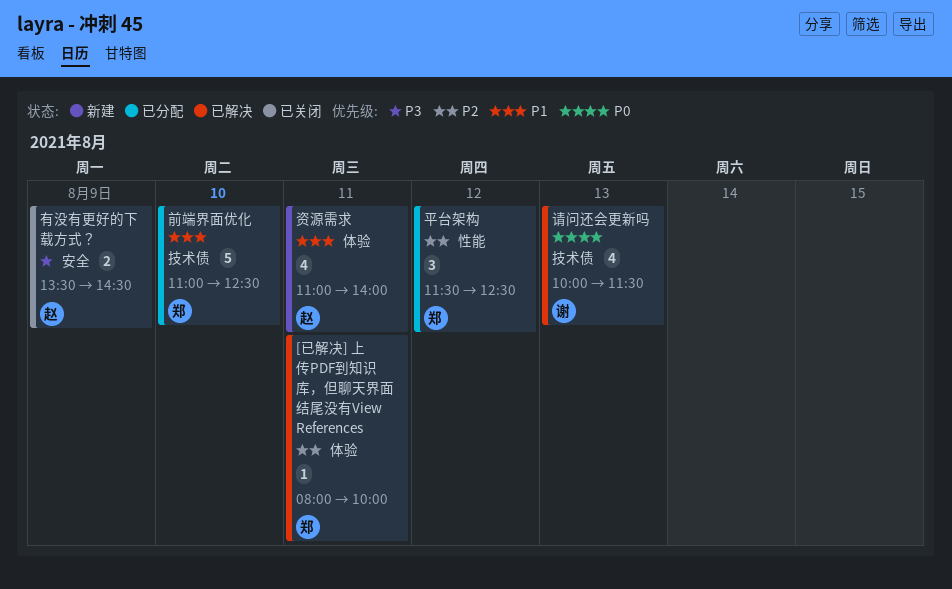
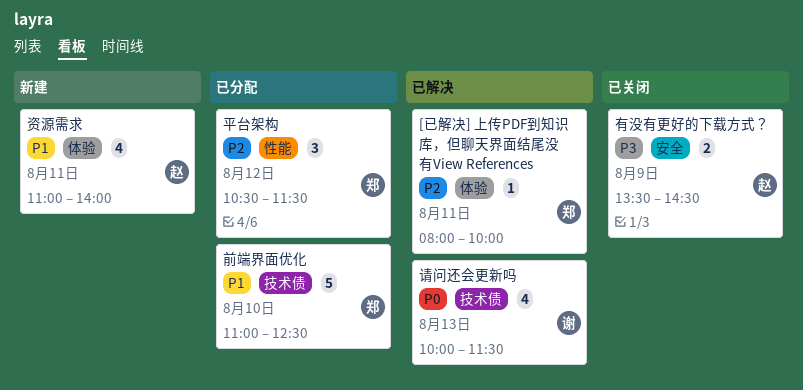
平台架构, begins: 11:30 -> 10:30
平台架构, ends: 12:30 -> 11:30

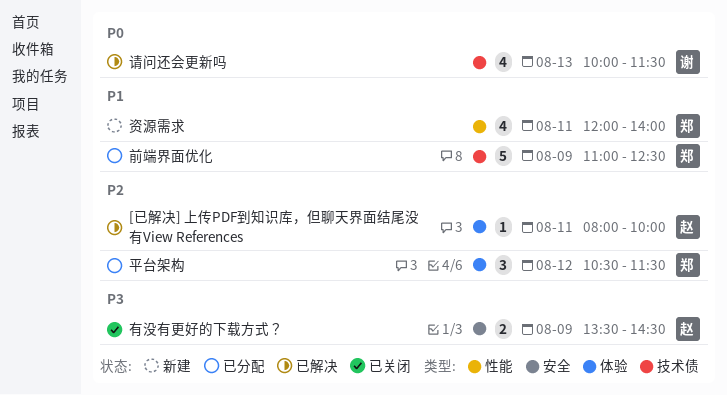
[已解决] 上传PDF到知识库，但聊天界面结尾没有View References, owner: 郑 -> 赵
前端界面优化, day: Aug 10 -> Aug 9
平台架构, label: 性能 -> 体验
资源需求, owner: 赵 -> 郑
资源需求, label: 体验 -> 性能
资源需求, begins: 11:00 -> 12:00

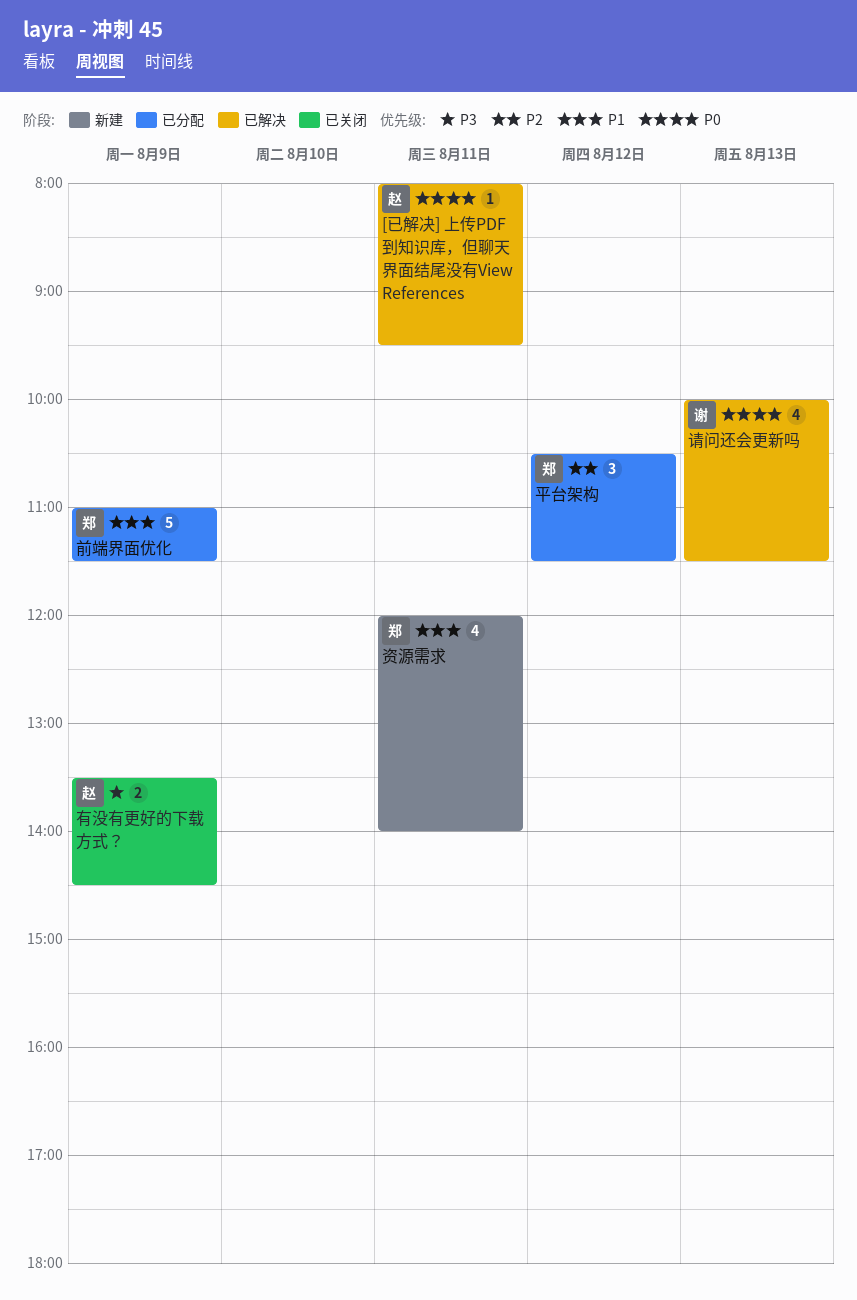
[已解决] 上传PDF到知识库，但聊天界面结尾没有View References, priority: P2 -> P0
[已解决] 上传PDF到知识库，但聊天界面结尾没有View References, ends: 10:00 -> 09:30
前端界面优化, ends: 12:30 -> 11:30

